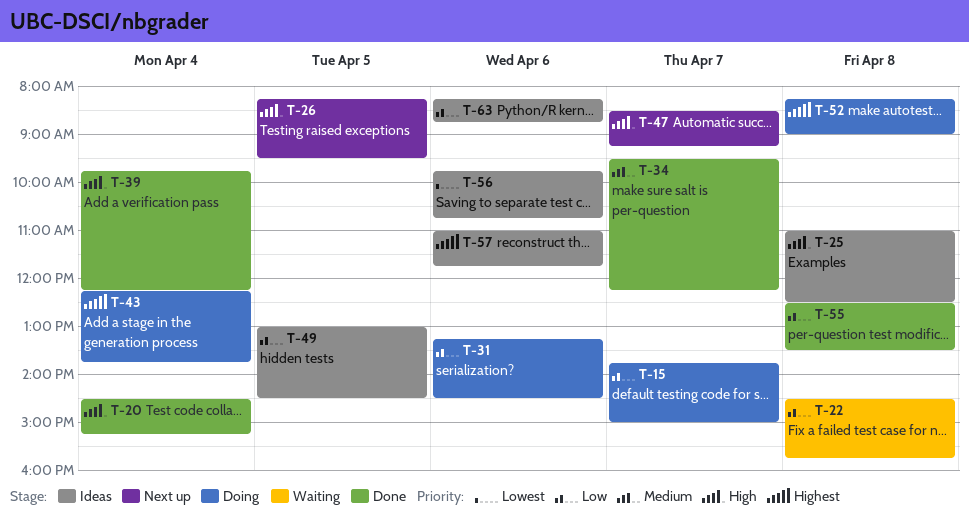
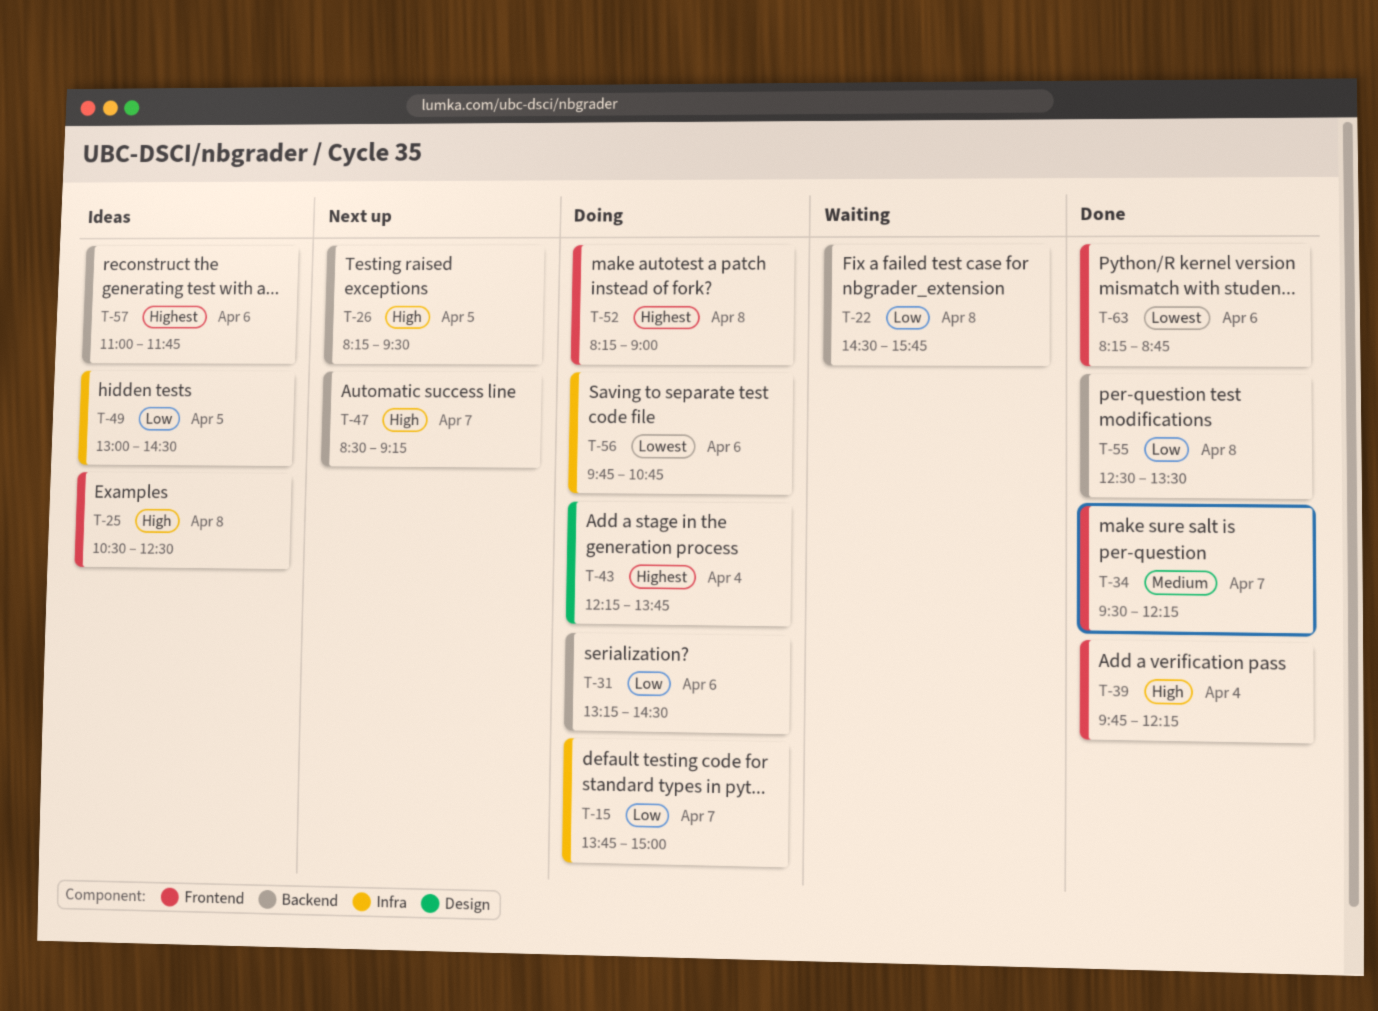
T-20: present -> none
T-25, begins: 11:00 -> 10:30
T-56, status: Ideas -> Doing
T-63, status: Ideas -> Done
T-63, priority: Low -> Lowest

